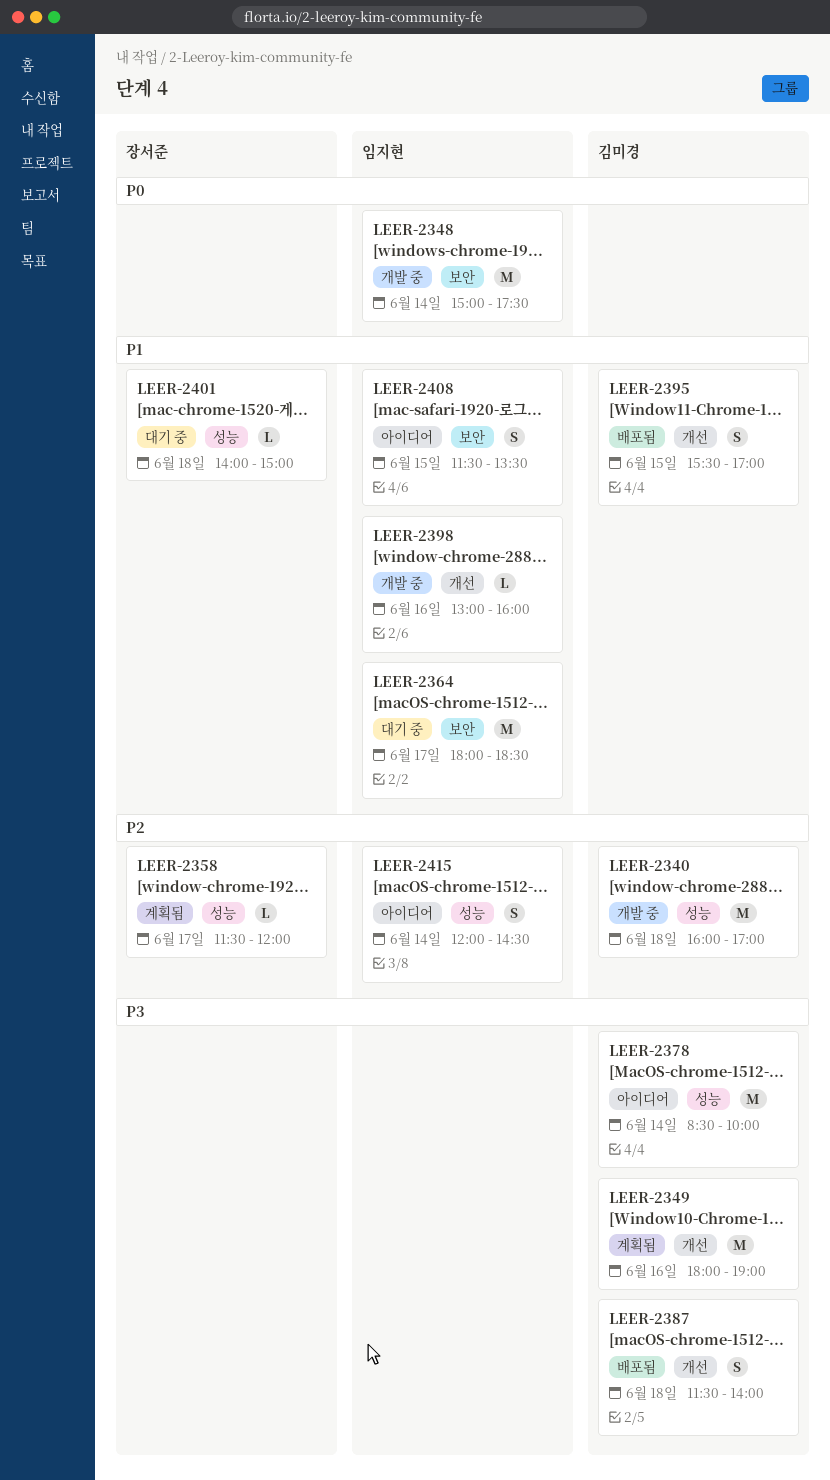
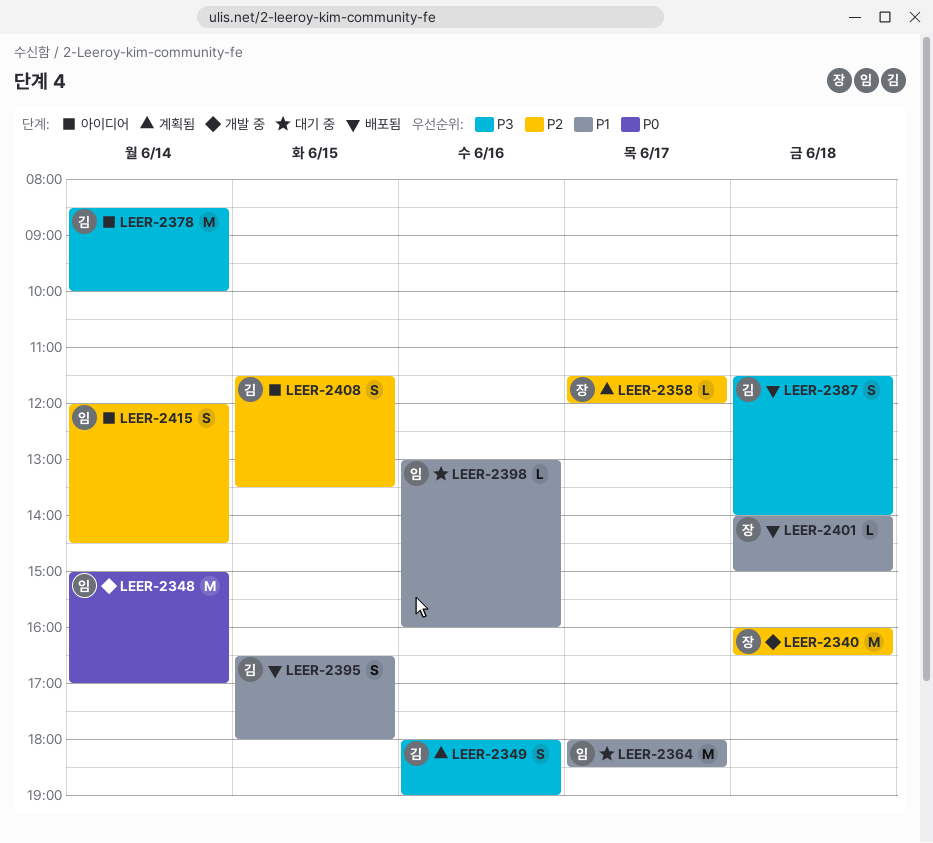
LEER-2340, owner: 김미경 -> 장서준
LEER-2340, ends: 17:00 -> 16:30
LEER-2348, ends: 17:30 -> 17:00
LEER-2349, estimate: M -> S
LEER-2395, begins: 15:30 -> 16:30
LEER-2395, ends: 17:00 -> 18:00
LEER-2398, status: 개발 중 -> 대기 중
LEER-2401, status: 대기 중 -> 배포됨
LEER-2408, owner: 임지현 -> 김미경
LEER-2408, priority: P1 -> P2

